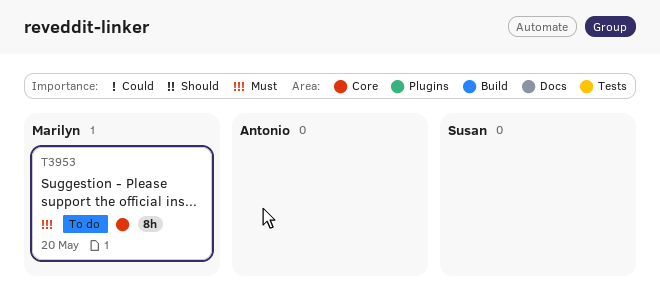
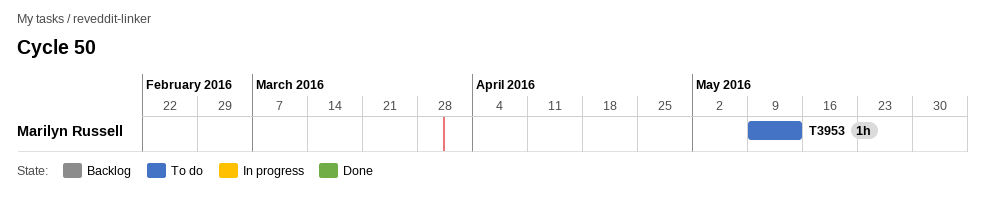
T3953, estimate: 8h -> 1h
T3953, due: May 20 -> May 13

